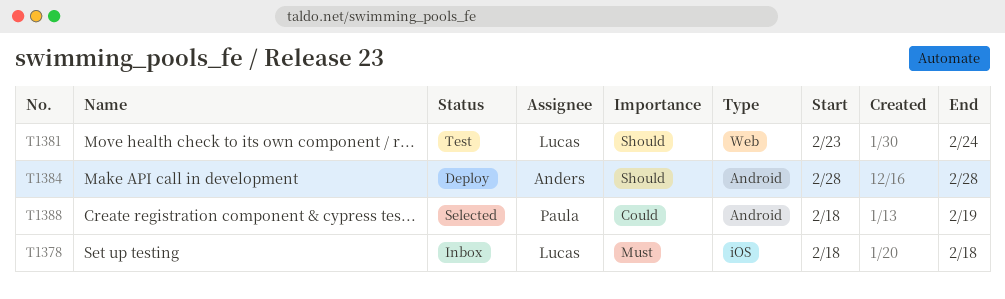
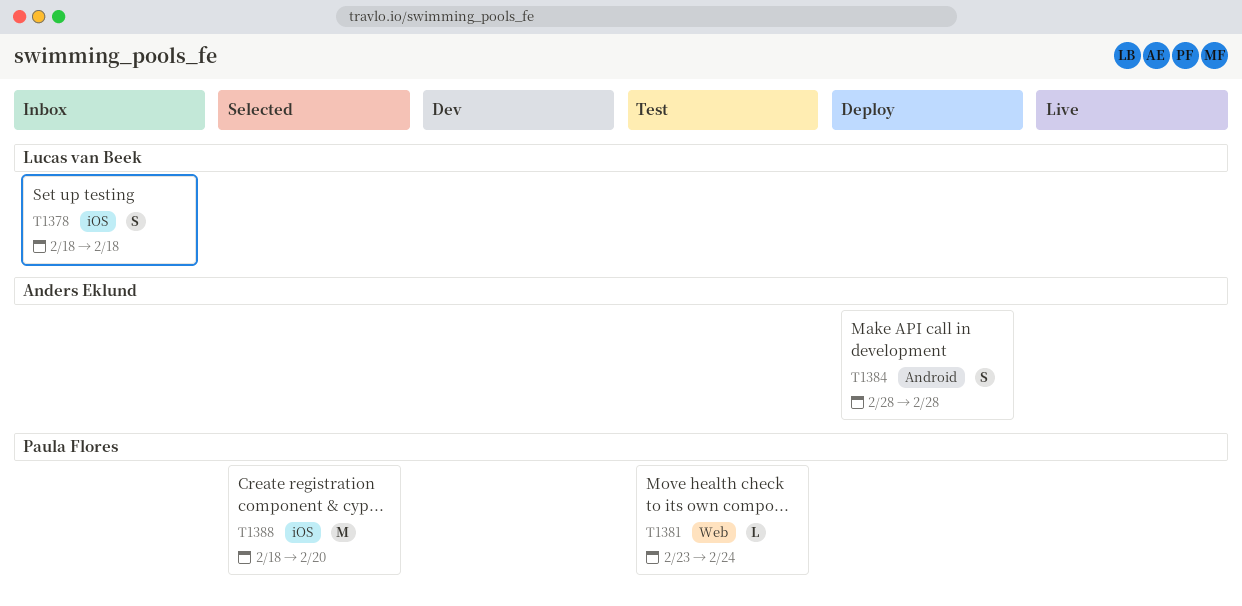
T1381, owner: Lucas van Beek -> Paula Flores
T1388, label: Android -> iOS
T1388, due: Feb 19 -> Feb 20

